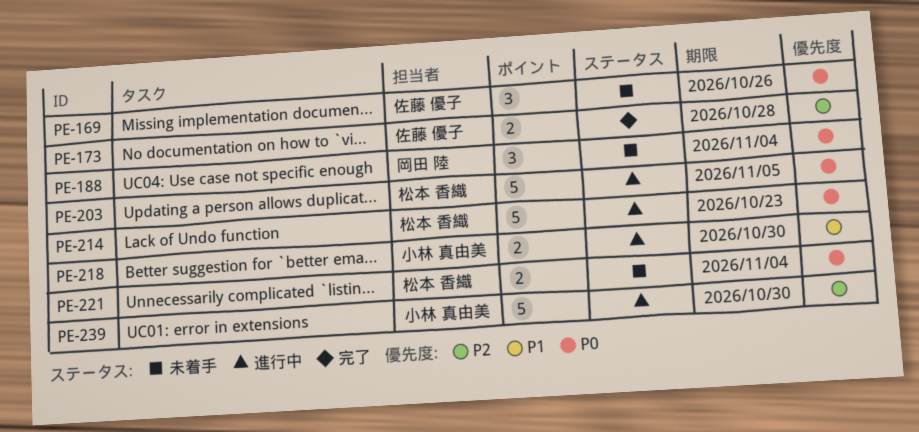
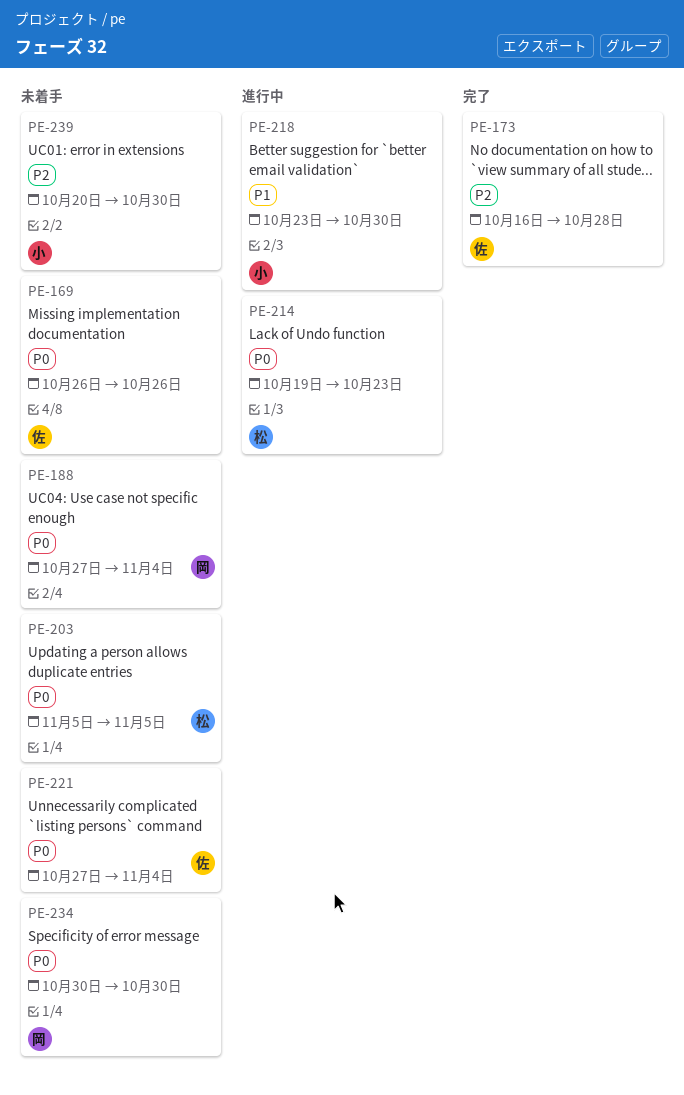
PE-203, status: 進行中 -> 未着手
PE-221, owner: 松本 香織 -> 佐藤 優子
PE-234: none -> present
PE-239, status: 進行中 -> 未着手

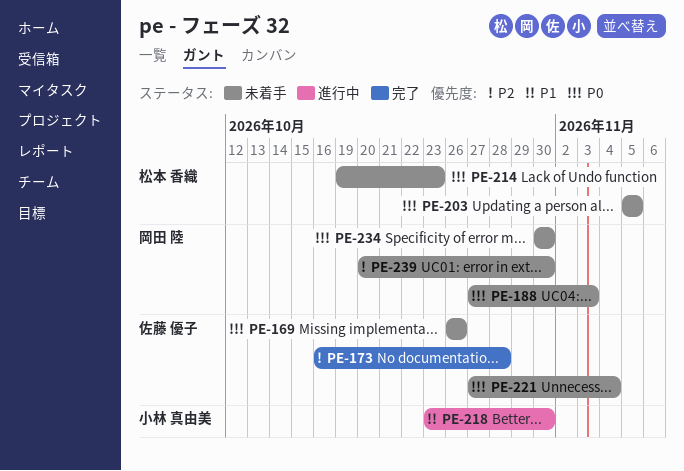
PE-188, due: Nov 4 -> Nov 3
PE-214, status: 進行中 -> 未着手
PE-239, owner: 小林 真由美 -> 岡田 陸

